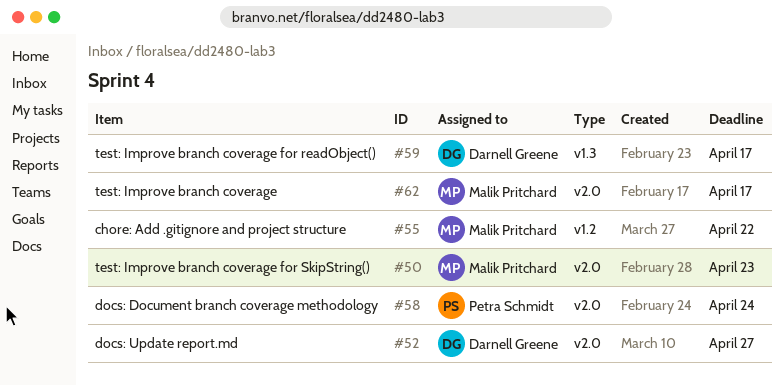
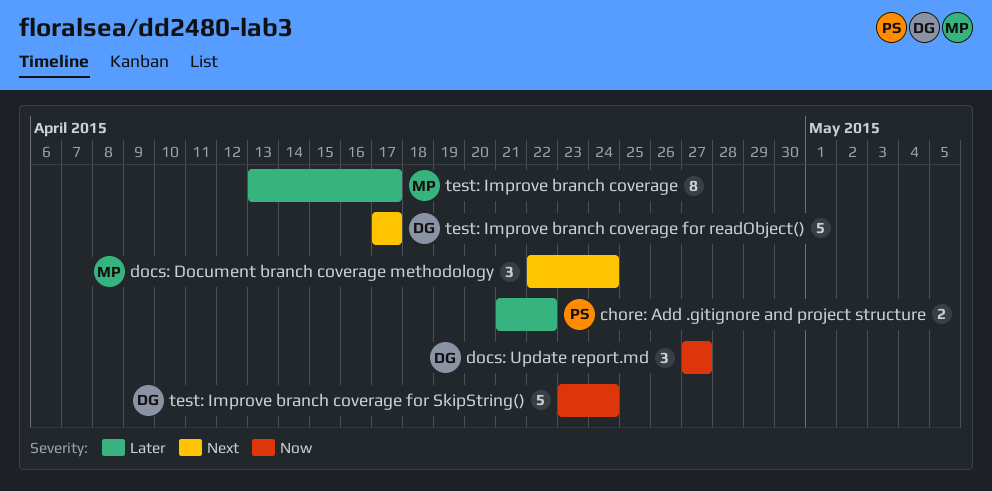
chore: Add .gitignore and project structure, owner: Malik Pritchard -> Petra Schmidt
docs: Document branch coverage methodology, owner: Petra Schmidt -> Malik Pritchard
test: Improve branch coverage for SkipString(), owner: Malik Pritchard -> Darnell Greene
test: Improve branch coverage for SkipString(), due: Apr 23 -> Apr 24

